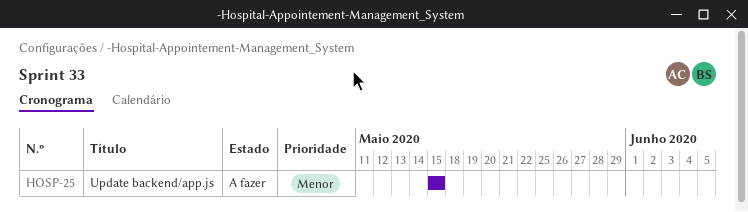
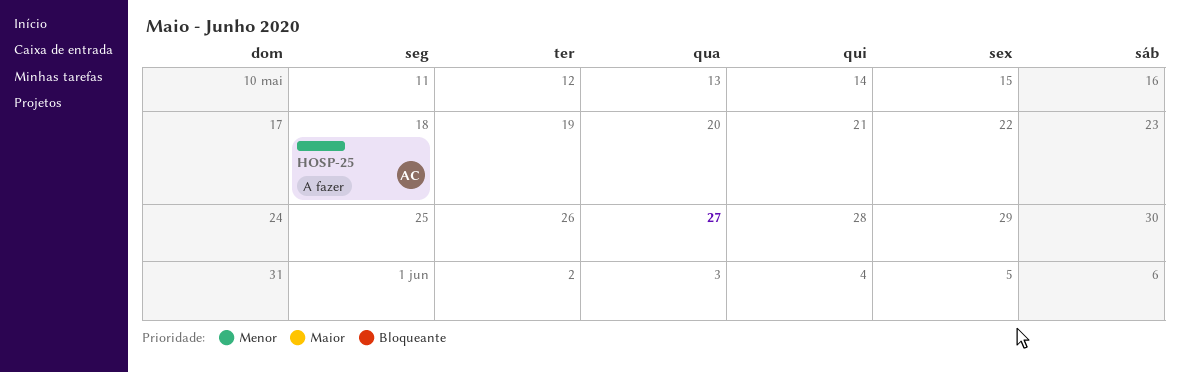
HOSP-25, due: May 15 -> May 18

